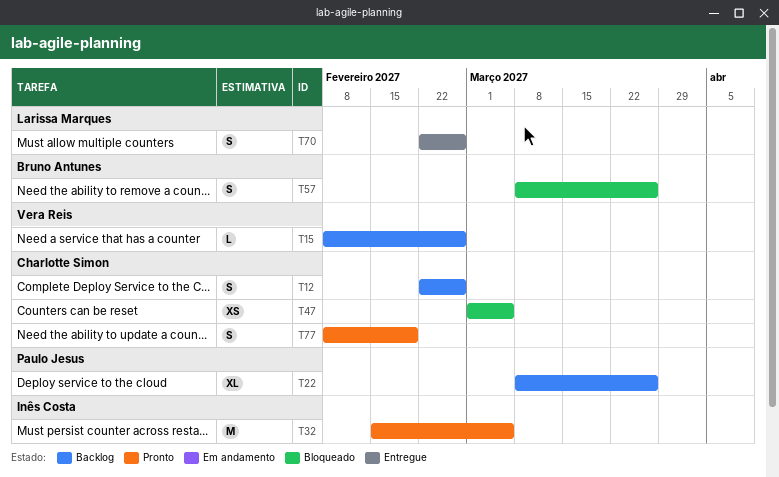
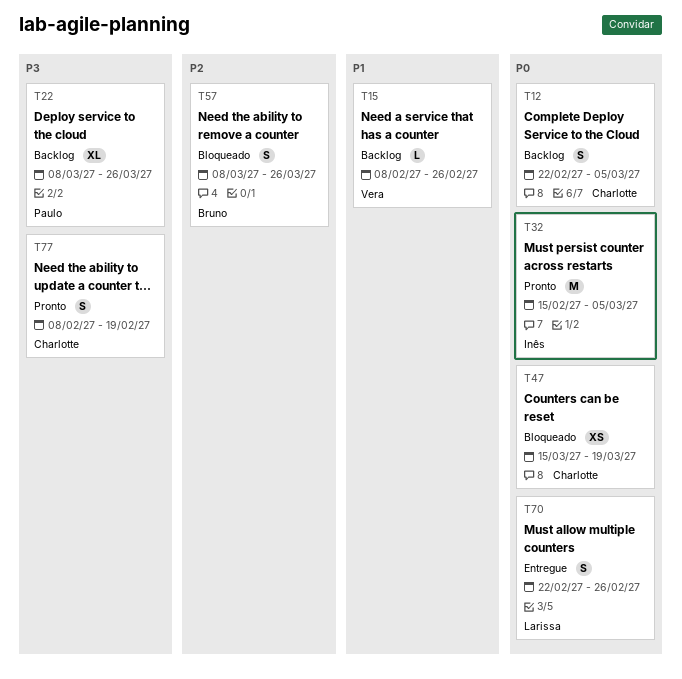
T12, due: Feb 26 -> Mar 5
T47, start: Mar 1 -> Mar 15
T47, due: Mar 5 -> Mar 19

